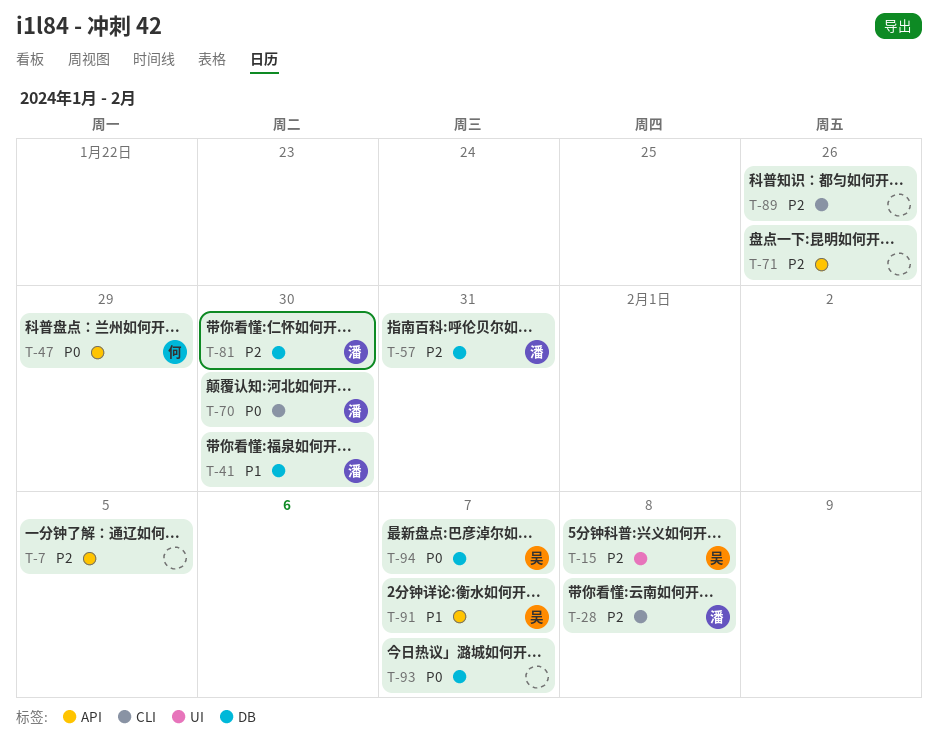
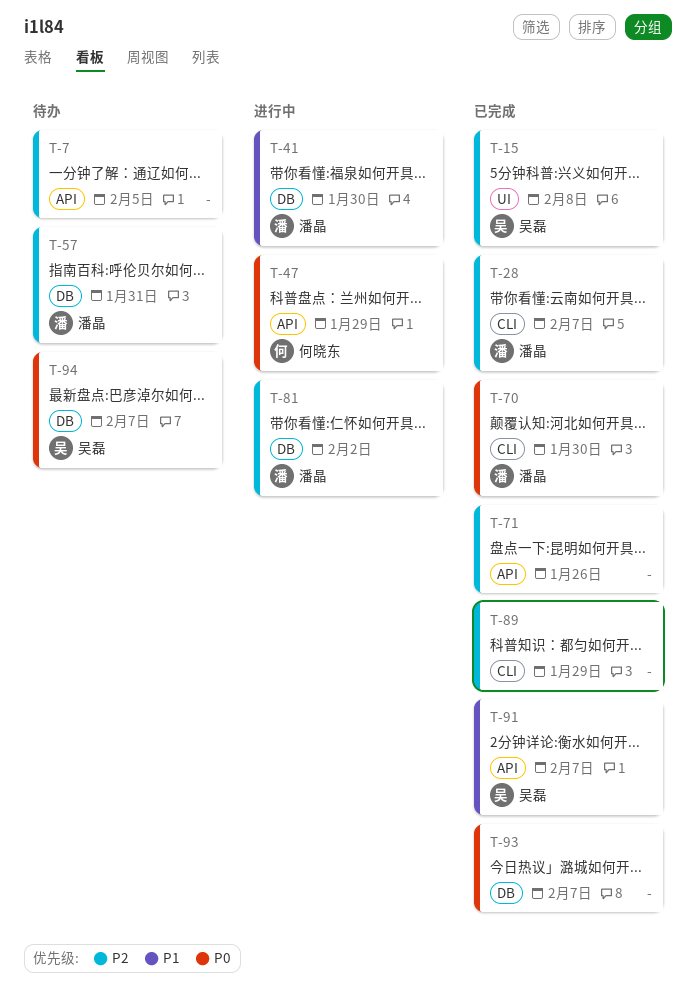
T-28, due: Feb 8 -> Feb 7
T-81, due: Jan 30 -> Feb 2
T-89, due: Jan 26 -> Jan 29

